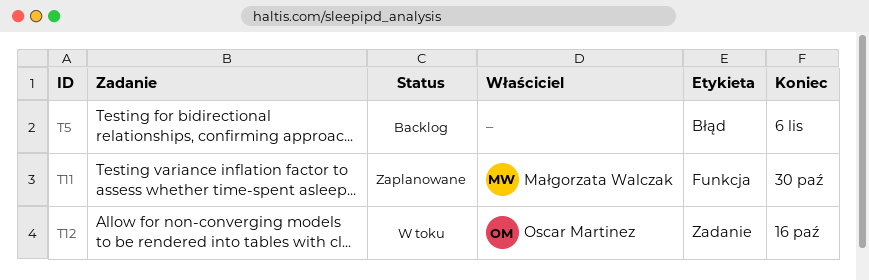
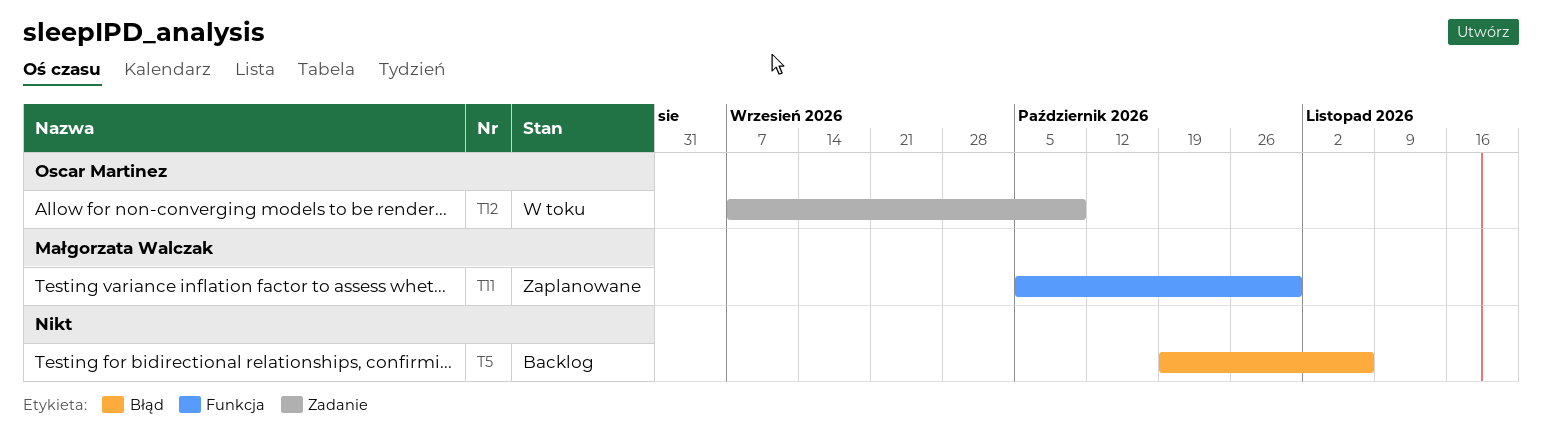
T12, due: Oct 16 -> Oct 9

